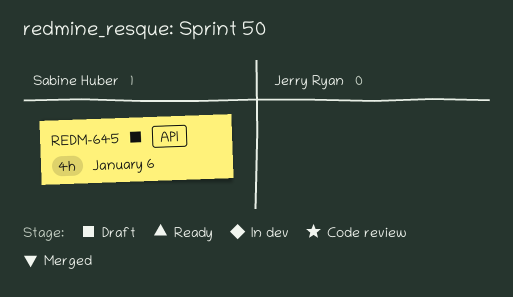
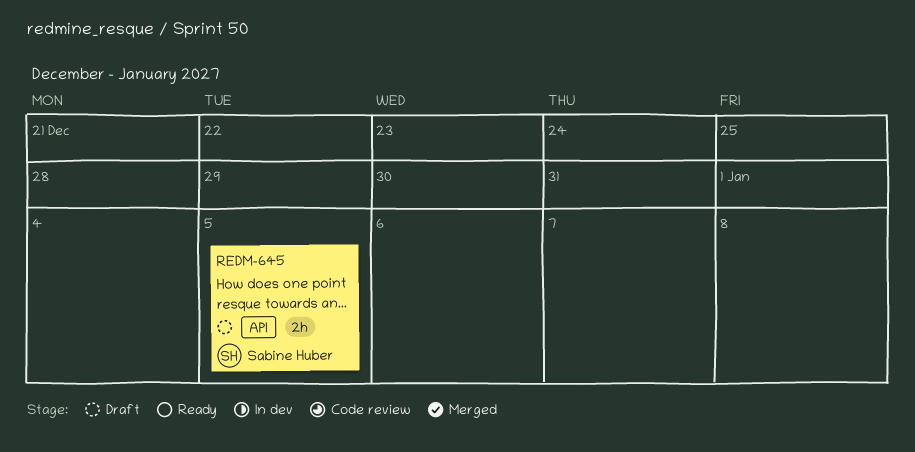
REDM-645, estimate: 4h -> 2h
REDM-645, due: Jan 6 -> Jan 5

